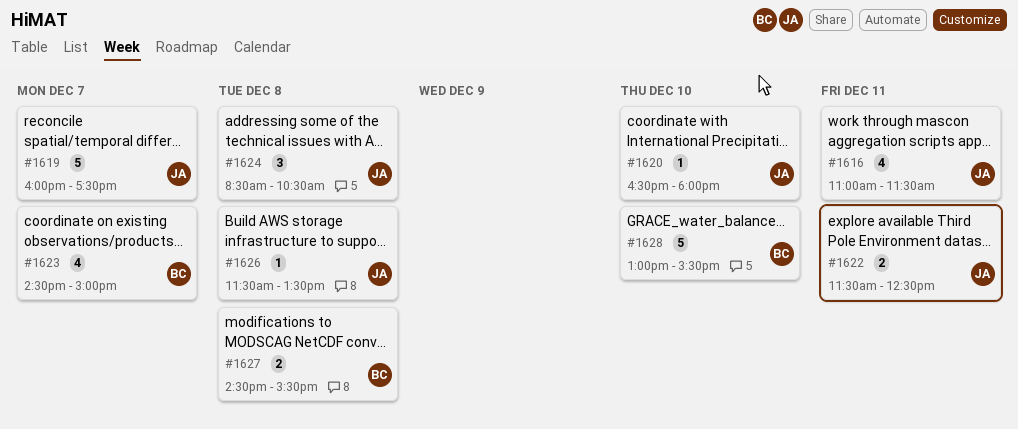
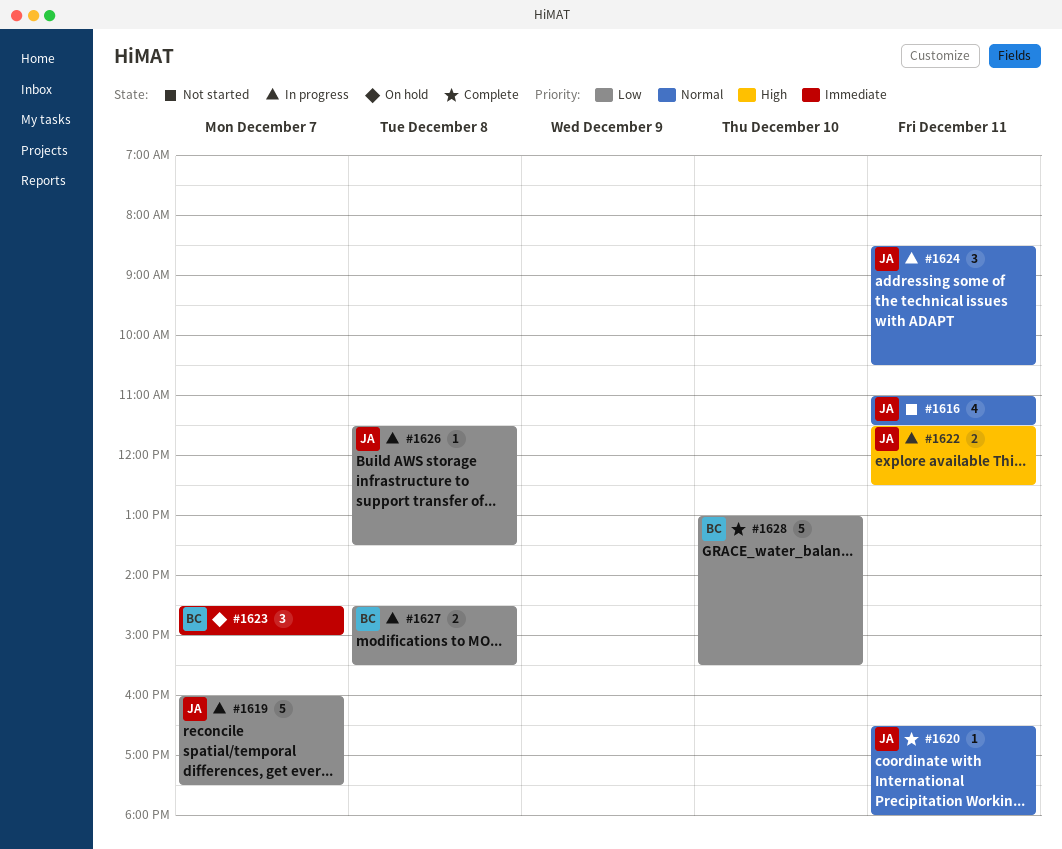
#1620, day: Dec 10 -> Dec 11
#1623, estimate: 4 -> 3
#1624, day: Dec 8 -> Dec 11

